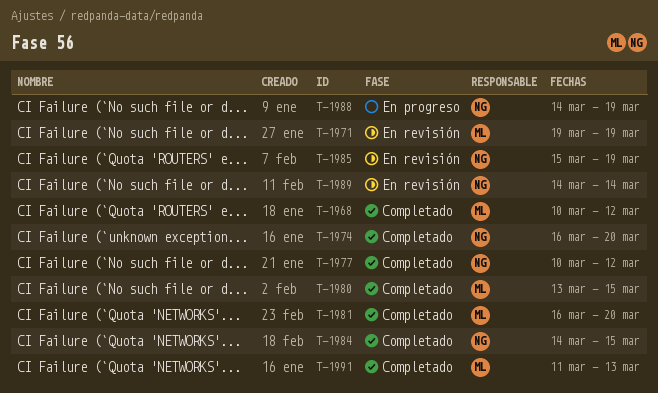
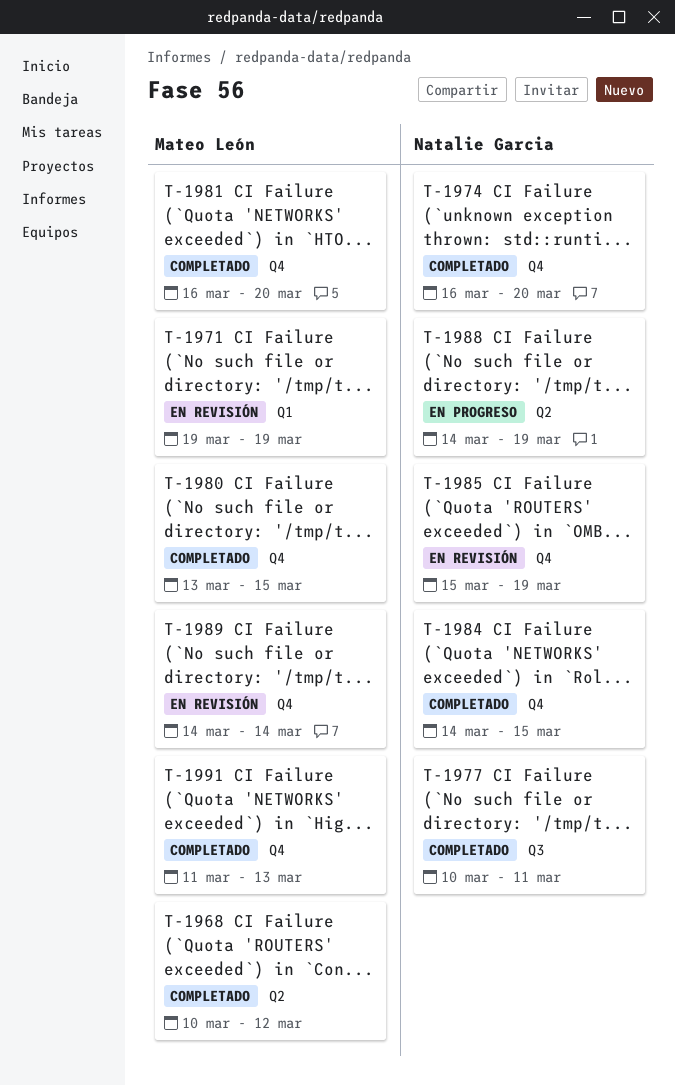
T-1977, due: Mar 12 -> Mar 11
T-1989, owner: Natalie Garcia -> Mateo León

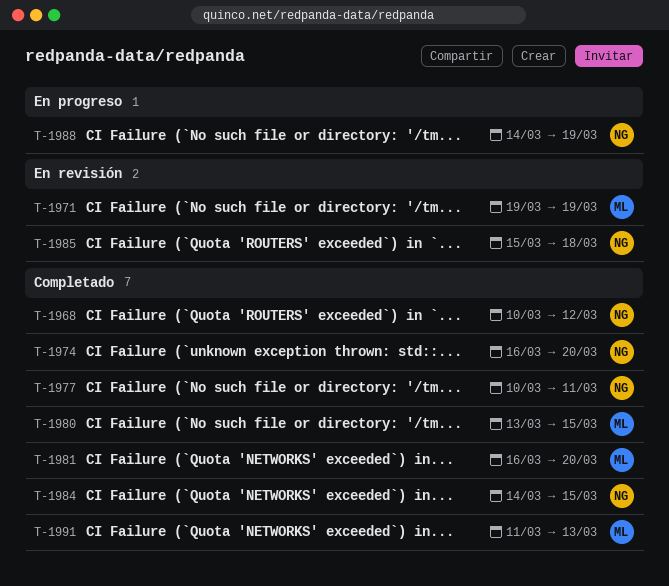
T-1968, owner: Mateo León -> Natalie Garcia
T-1985, due: Mar 19 -> Mar 18
T-1989: present -> none

